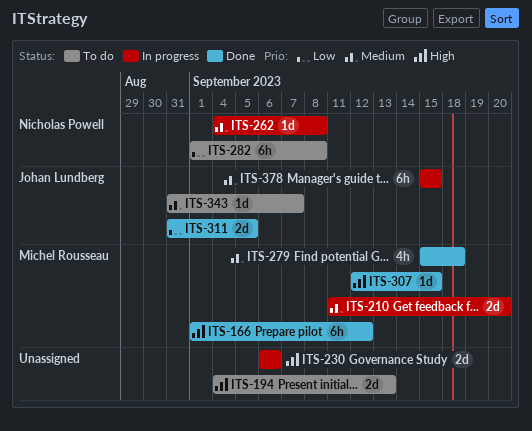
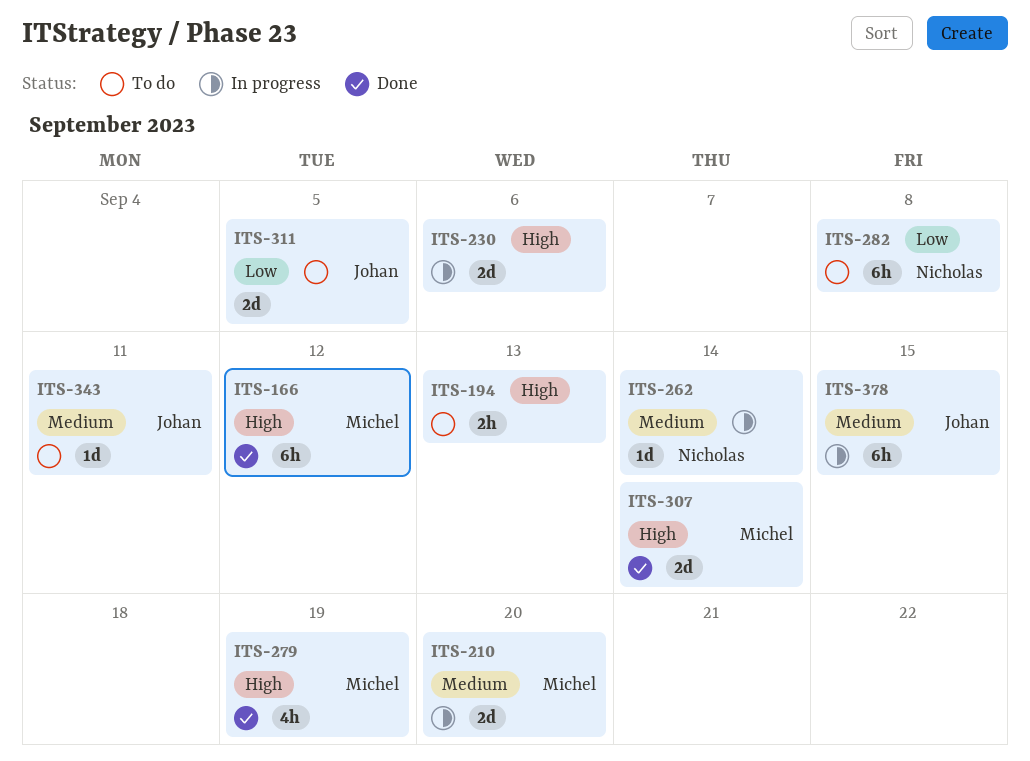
ITS-194, estimate: 2d -> 2h
ITS-262, due: Sep 8 -> Sep 14
ITS-279, priority: Medium -> High
ITS-279, due: Sep 18 -> Sep 19
ITS-307, estimate: 1d -> 2d
ITS-307, due: Sep 15 -> Sep 14
ITS-311, status: Done -> To do
ITS-343, due: Sep 7 -> Sep 11

